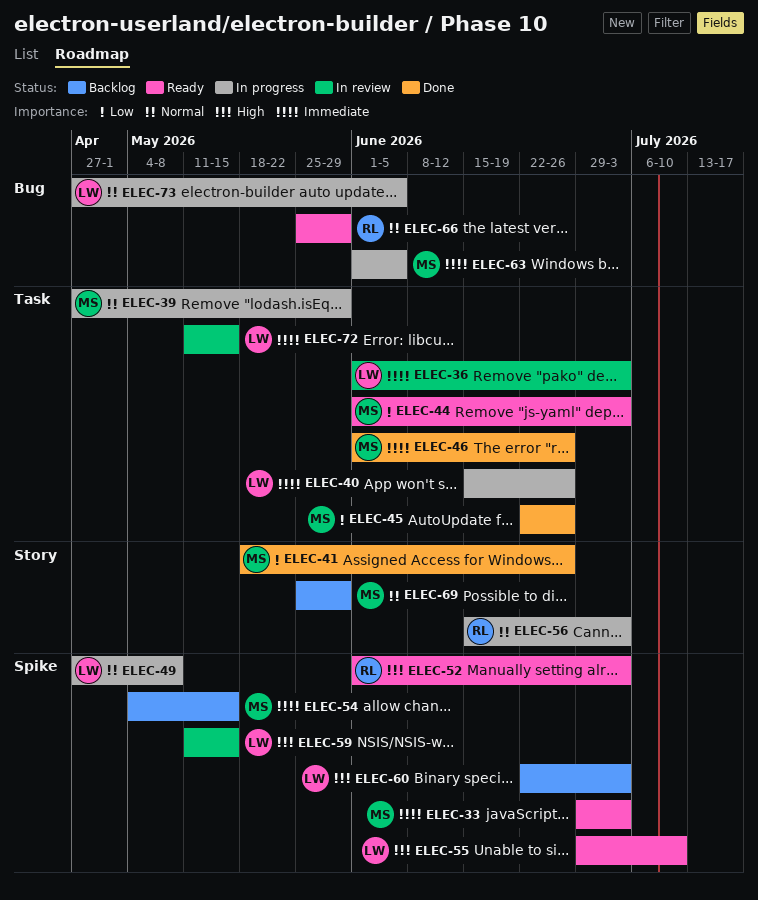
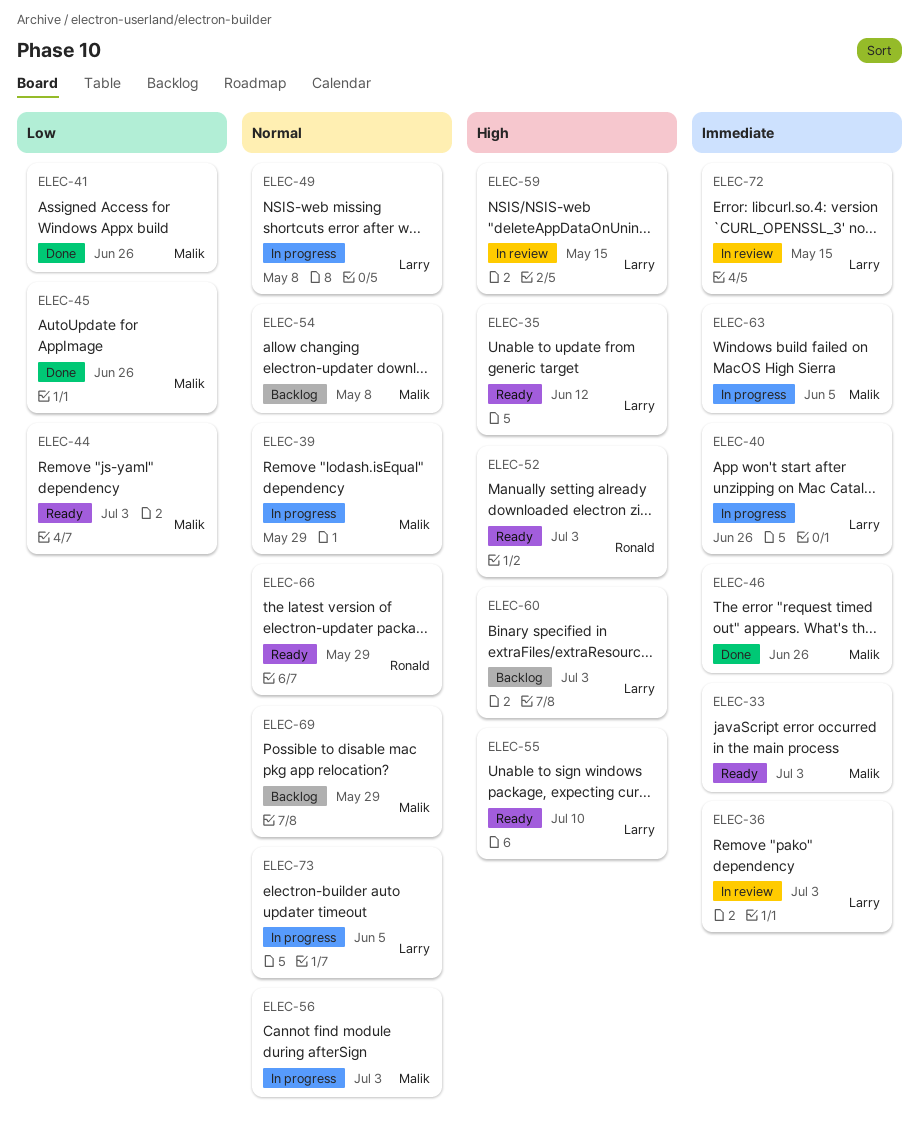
ELEC-35: none -> present
ELEC-54, priority: Immediate -> Normal
ELEC-54, due: May 15 -> May 8
ELEC-56, owner: Ronald -> Malik

